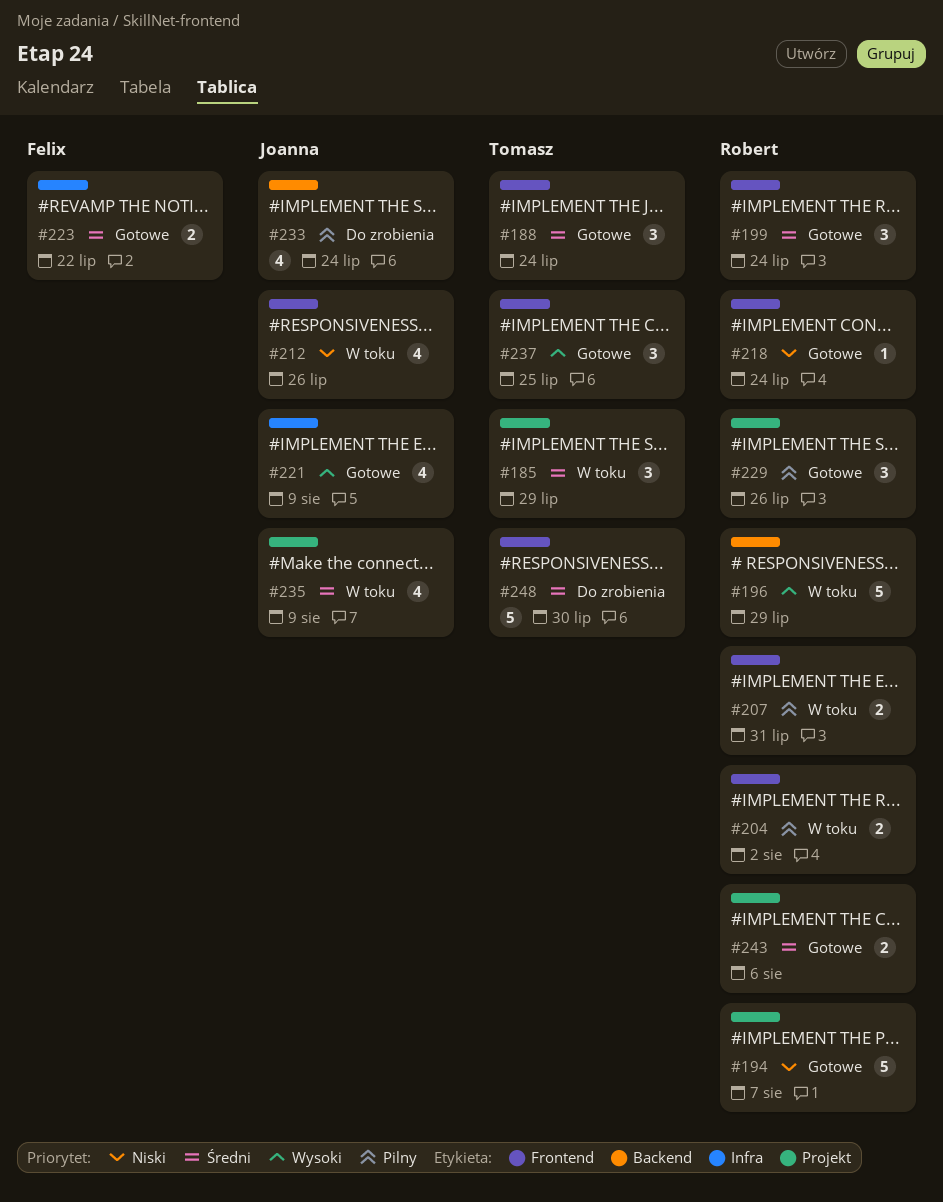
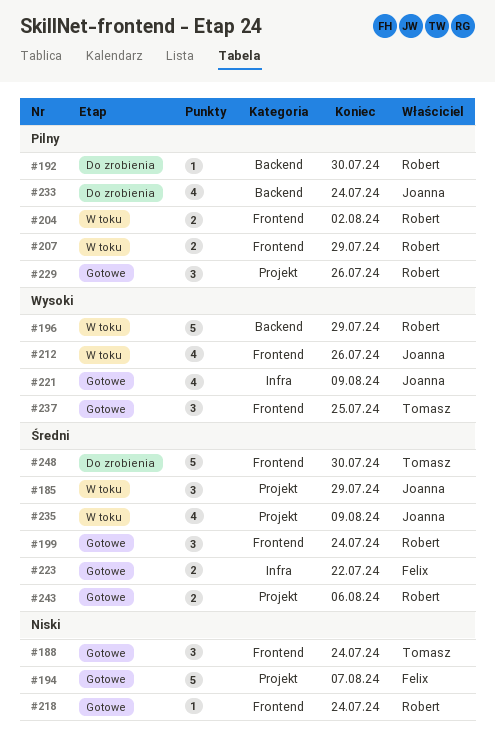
#185, owner: Tomasz -> Joanna
#188, priority: Średni -> Niski
#192: none -> present
#194, owner: Robert -> Felix
#207, due: Jul 31 -> Jul 29
#212, priority: Niski -> Wysoki

